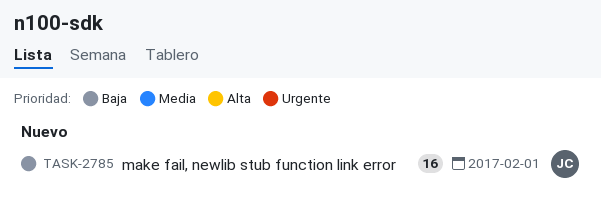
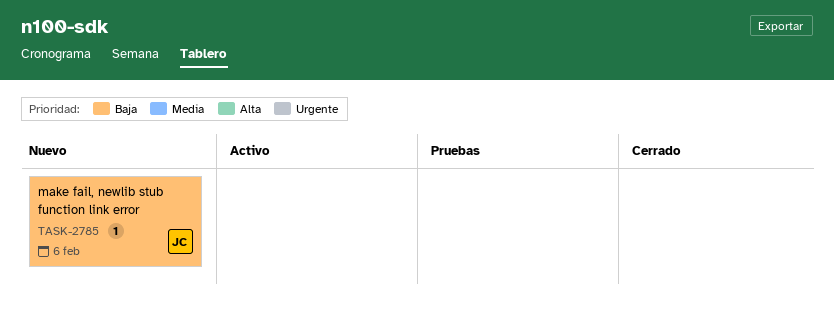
TASK-2785, estimate: 16 -> 1
TASK-2785, due: Feb 1 -> Feb 6

